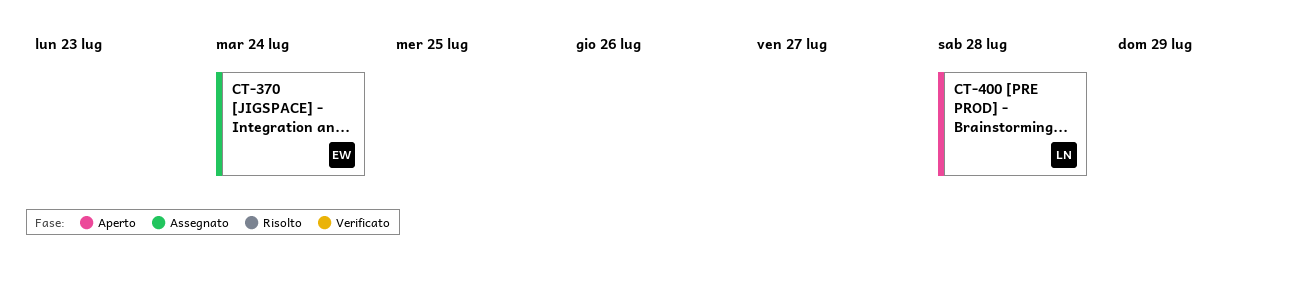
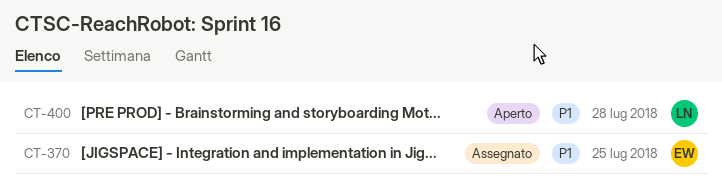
CT-370, due: Jul 24 -> Jul 25

